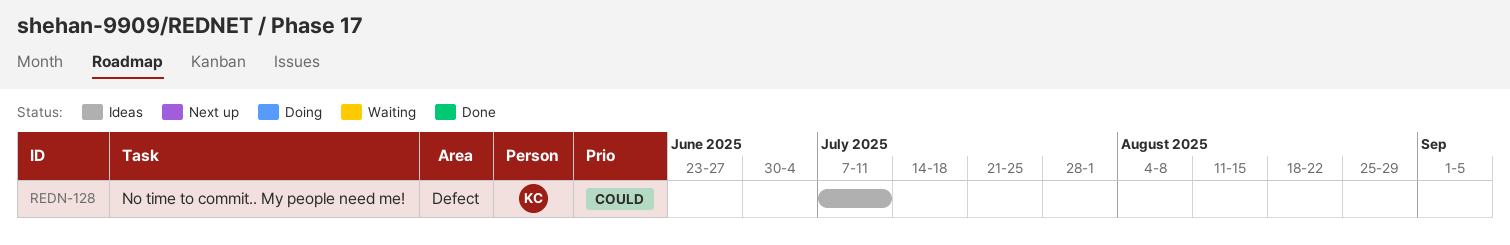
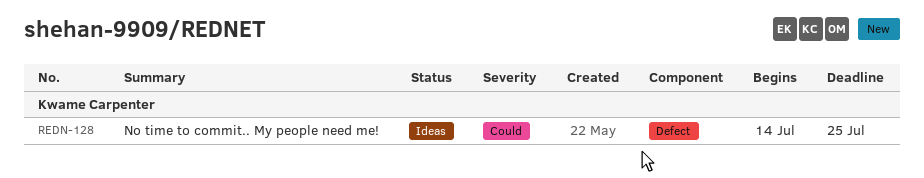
REDN-128, start: Jul 7 -> Jul 14
REDN-128, due: Jul 11 -> Jul 25

